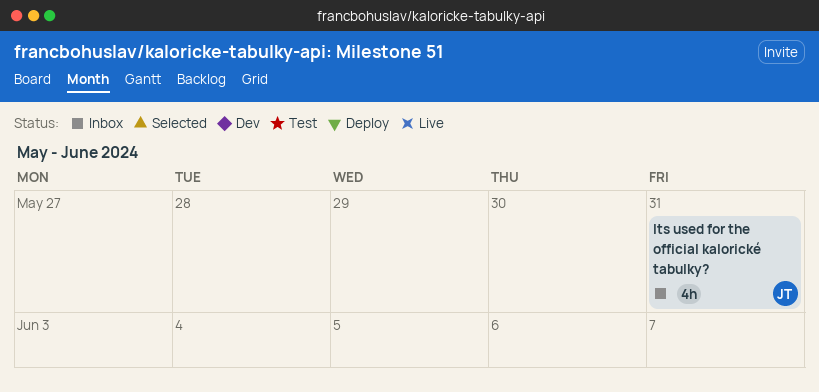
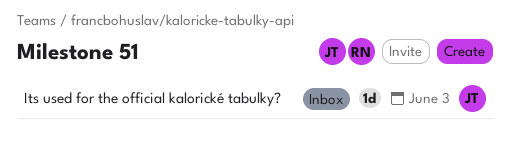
Its used for the official kalorické tabulky?, estimate: 4h -> 1d
Its used for the official kalorické tabulky?, due: May 31 -> Jun 3

